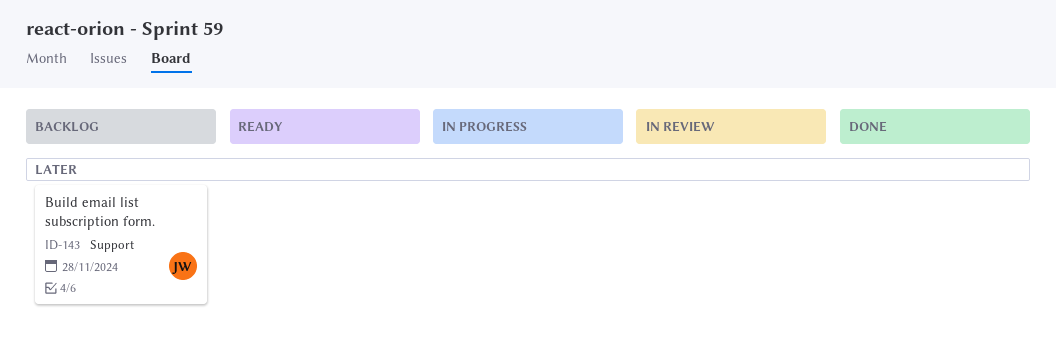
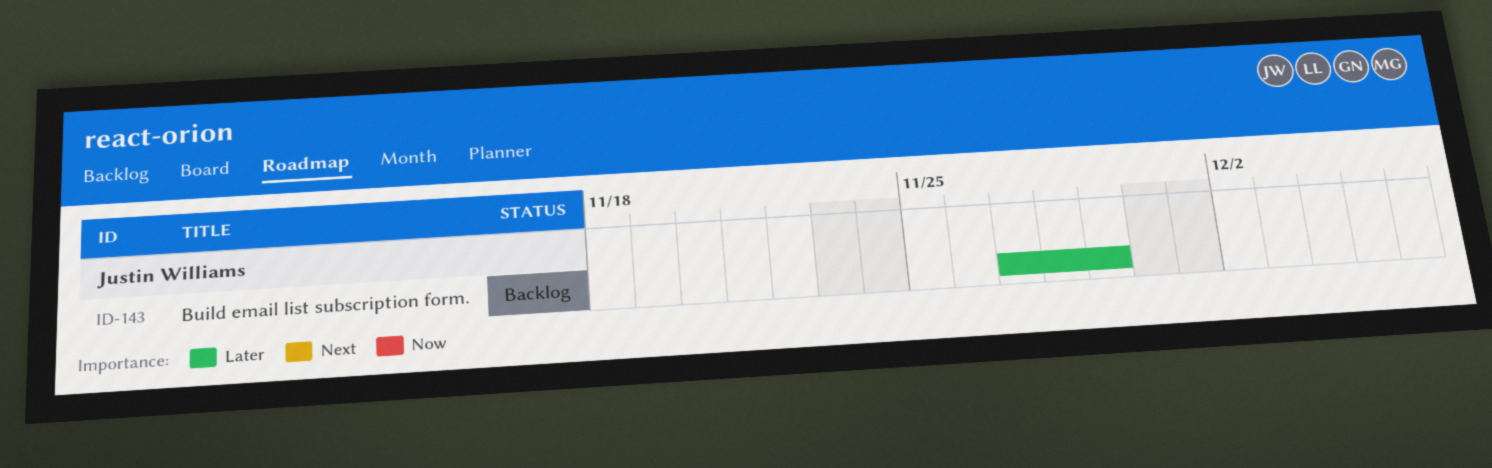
ID-143, due: Nov 28 -> Nov 29

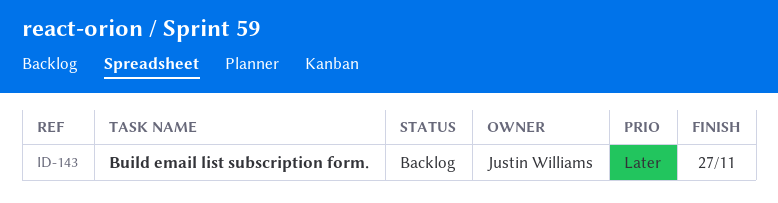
ID-143, due: Nov 29 -> Nov 27

